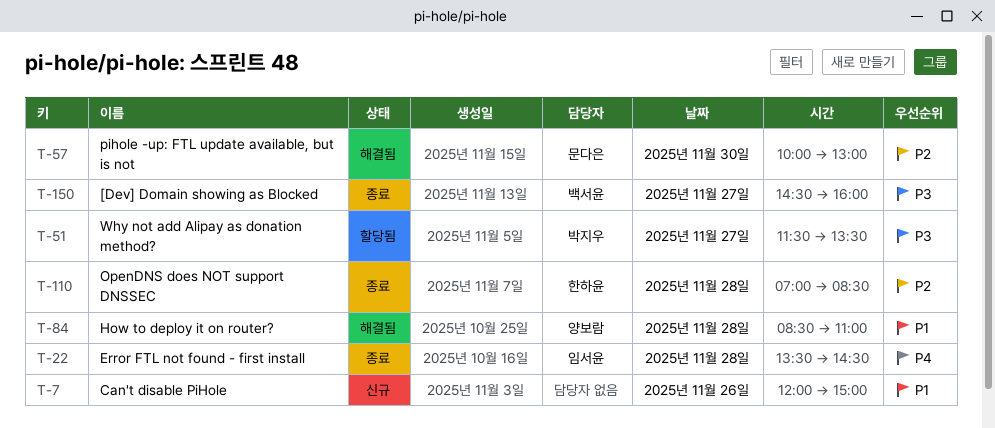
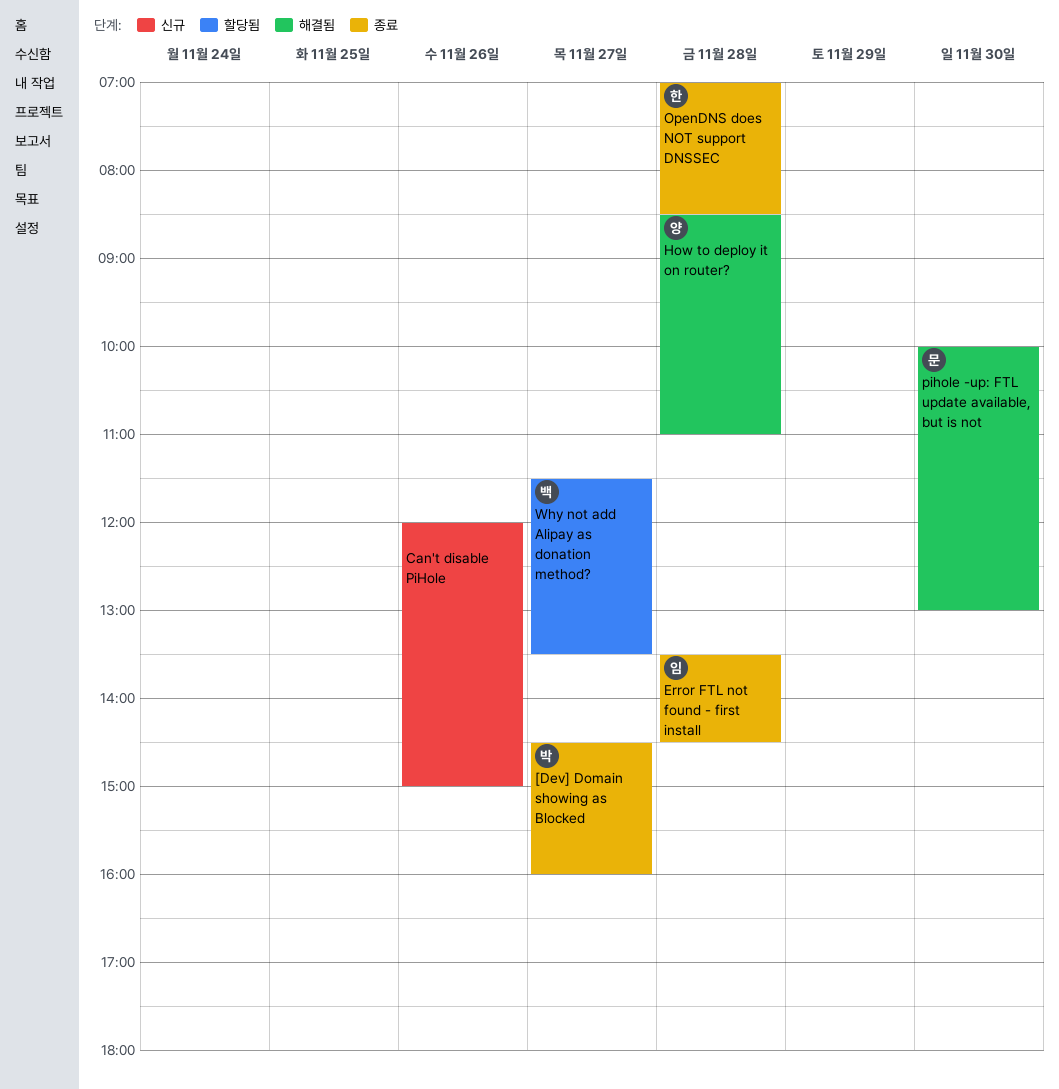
[Dev] Domain showing as Blocked, owner: 백서윤 -> 박지우
Why not add Alipay as donation method?, owner: 박지우 -> 백서윤

